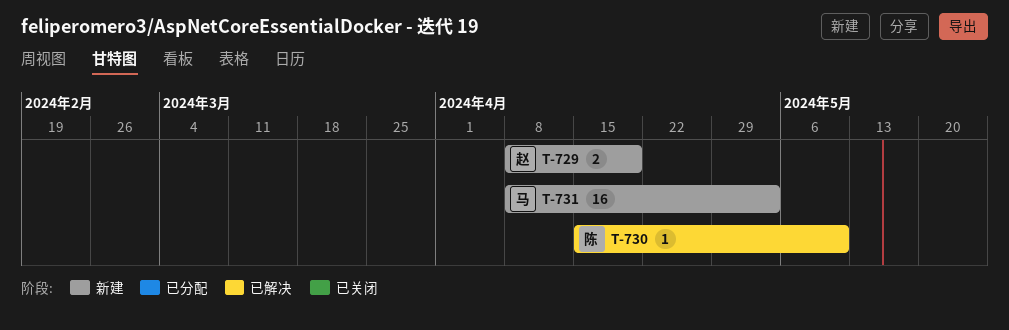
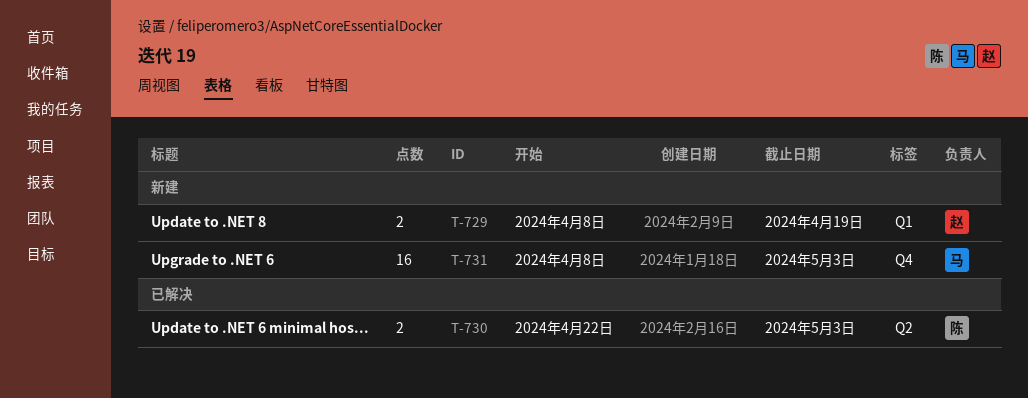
T-730, estimate: 1 -> 2
T-730, start: Apr 15 -> Apr 22
T-730, due: May 10 -> May 3

